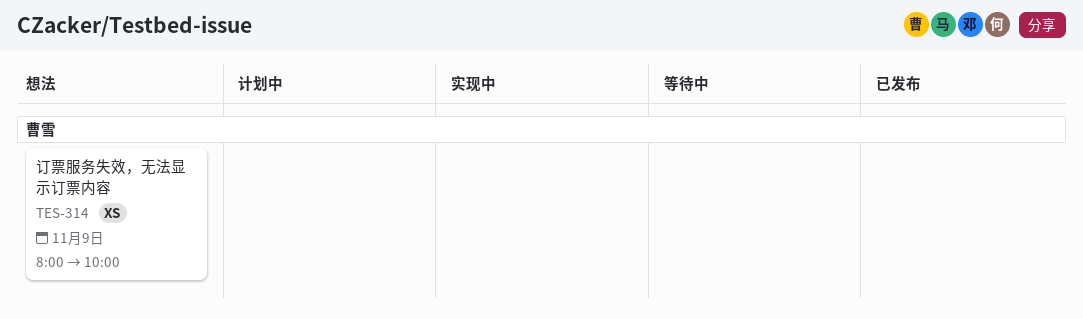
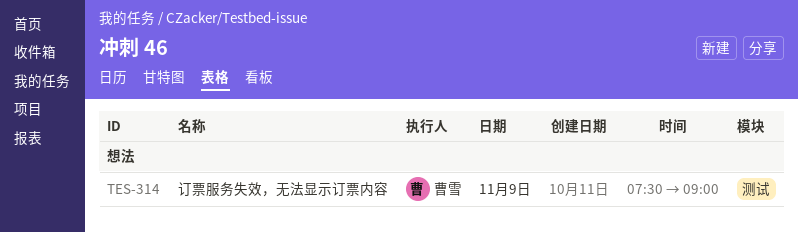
TES-314, begins: 08:00 -> 07:30
TES-314, ends: 10:00 -> 09:00

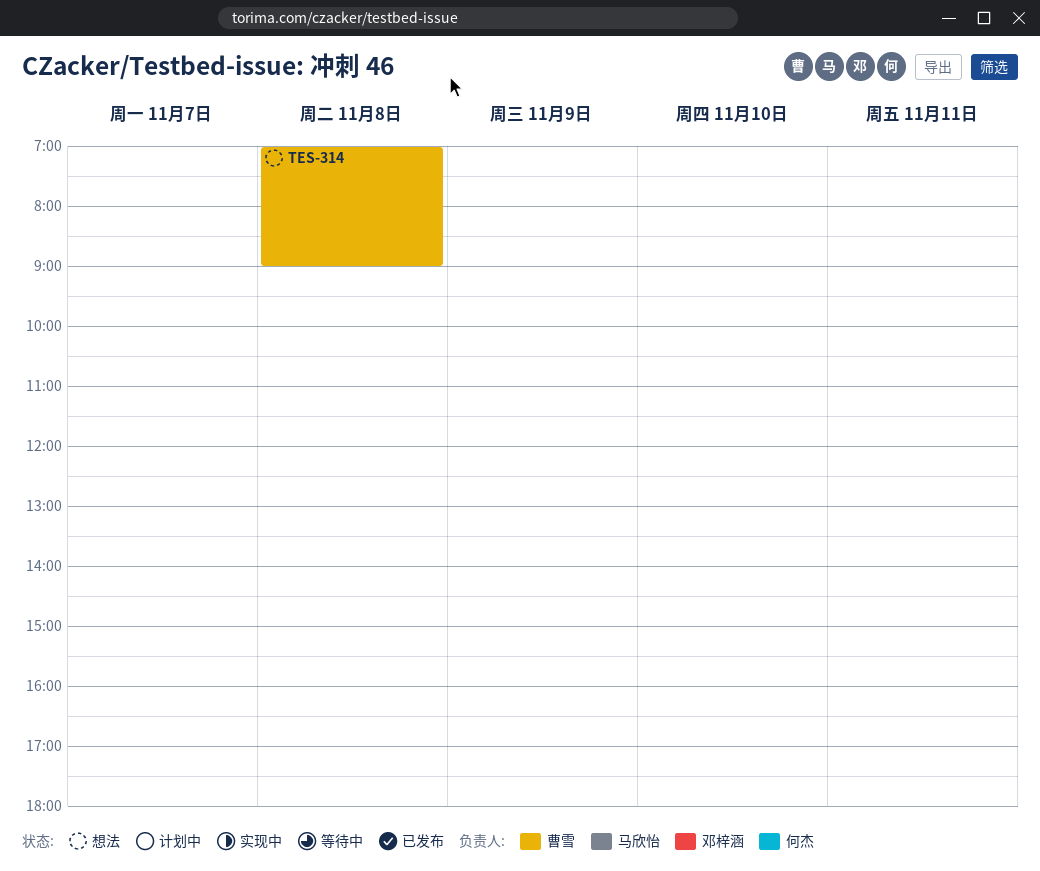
TES-314, day: Nov 9 -> Nov 8
TES-314, begins: 07:30 -> 07:00

